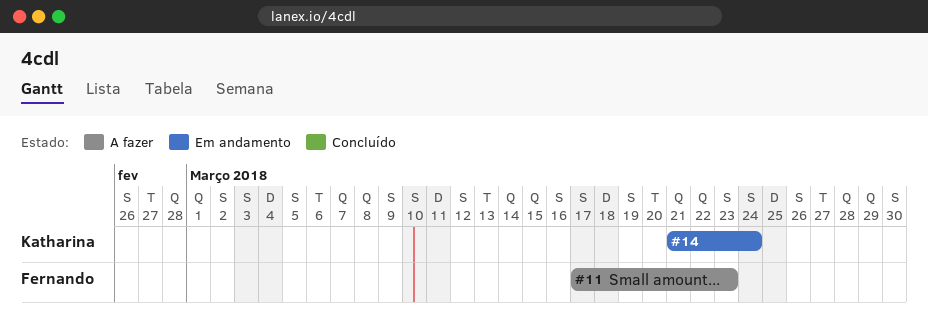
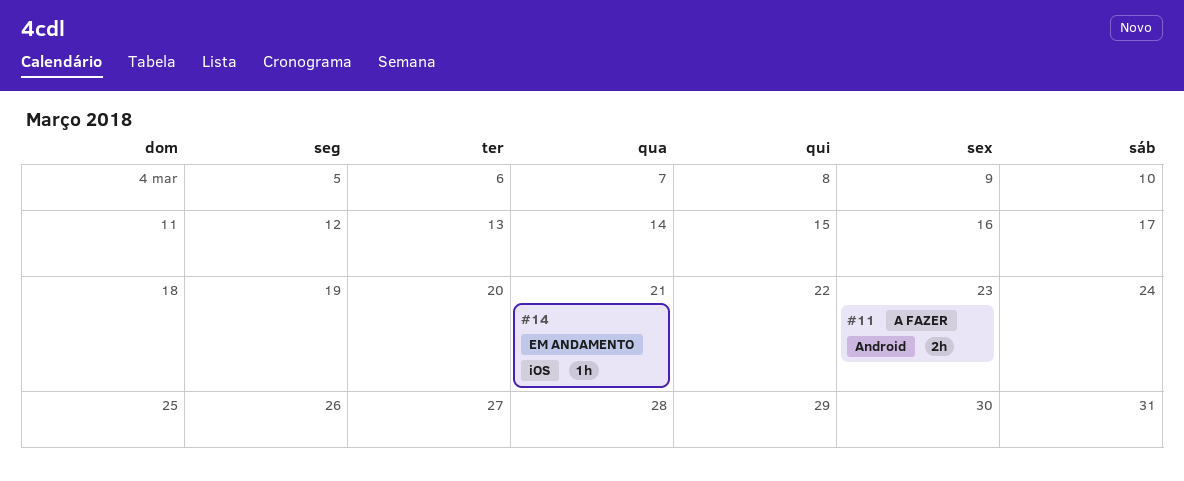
#14, due: Mar 24 -> Mar 21

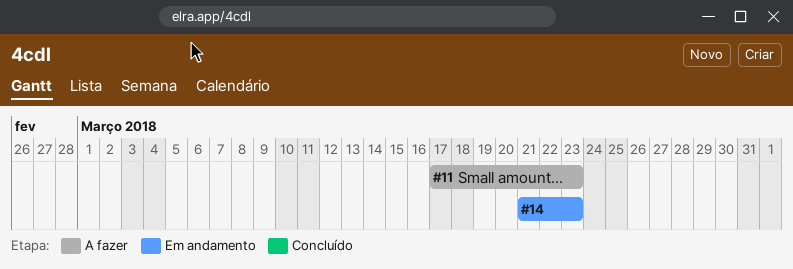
#14, due: Mar 21 -> Mar 23

